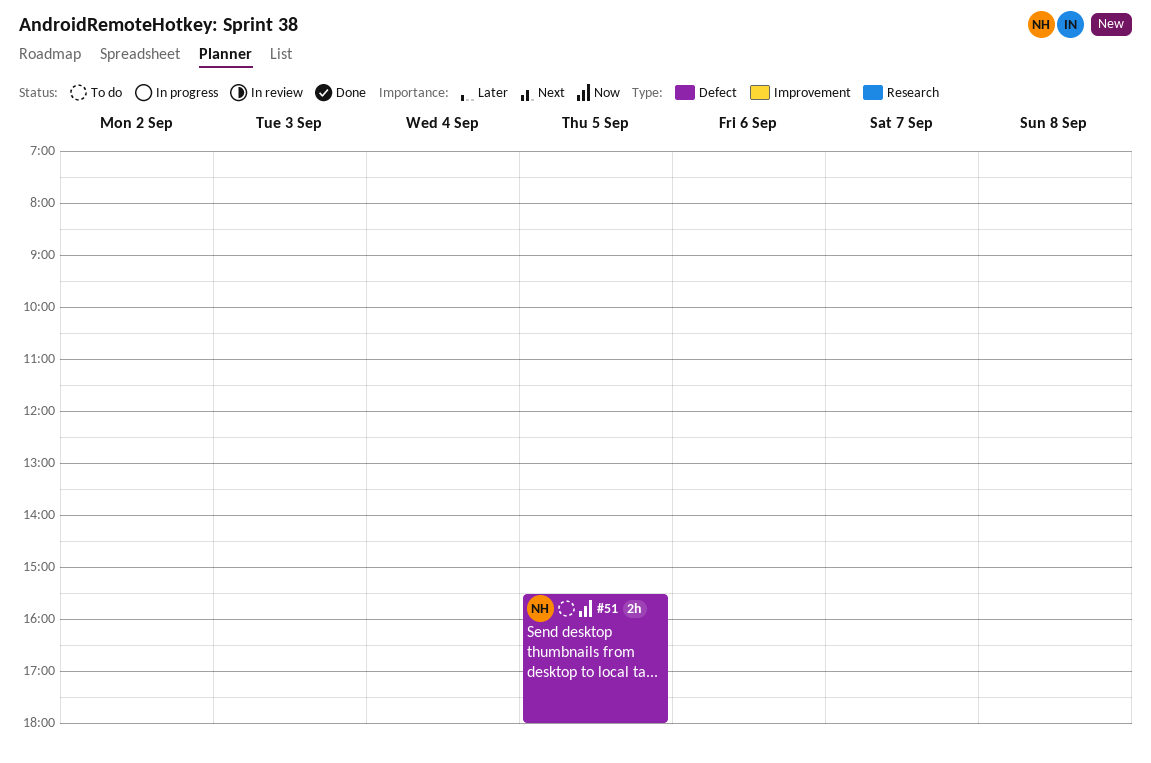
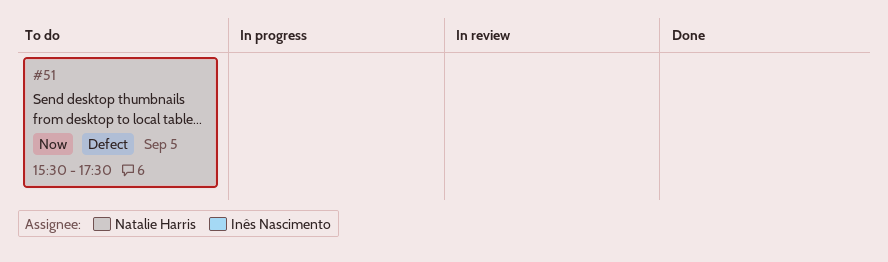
#51, ends: 18:00 -> 17:30

